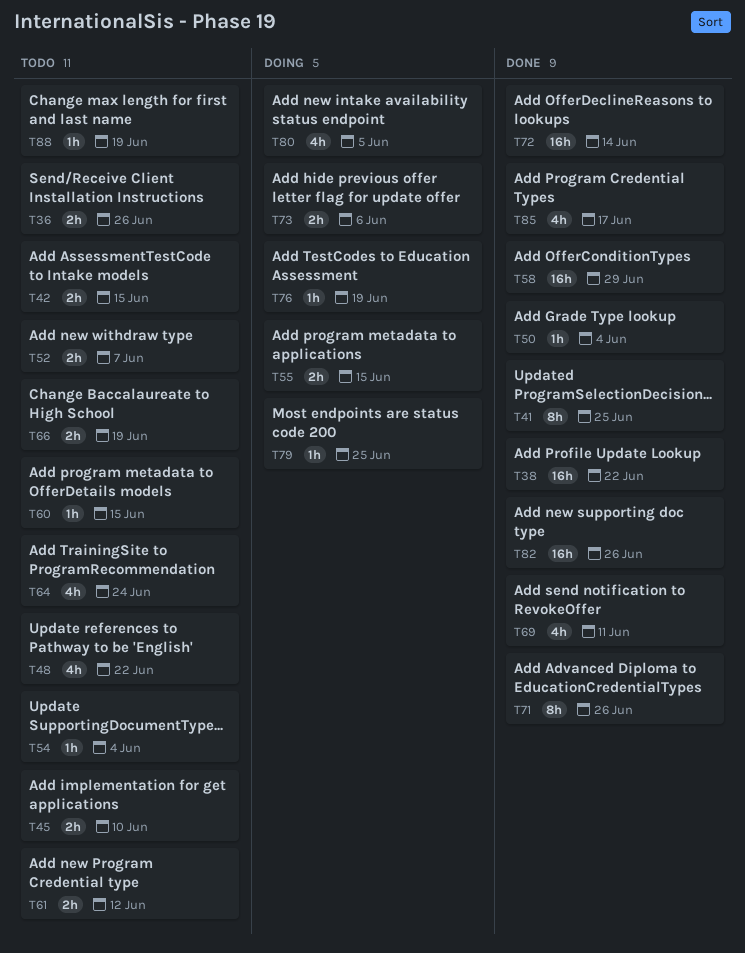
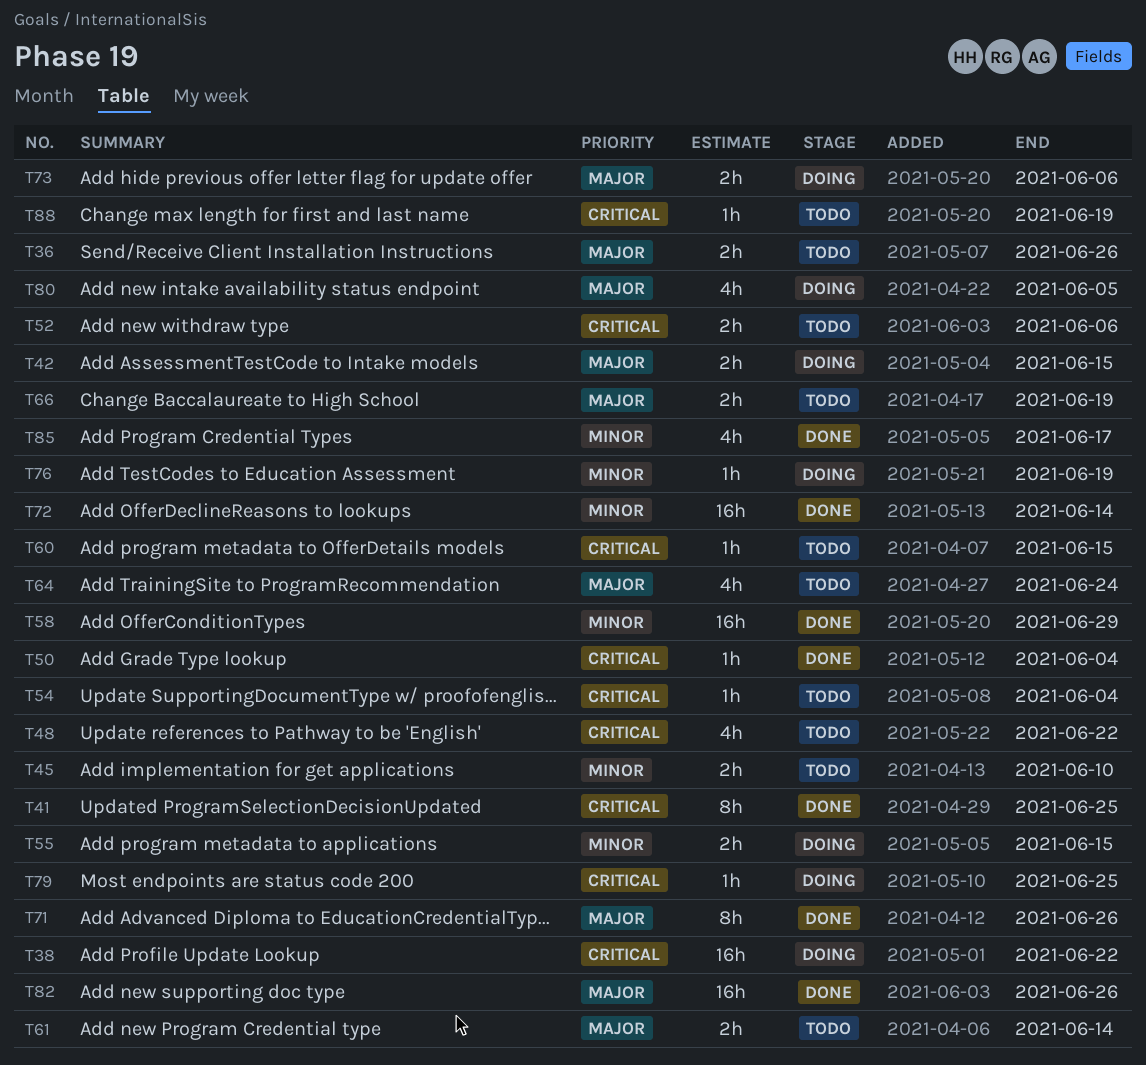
T38, status: Done -> Doing
T42, status: Todo -> Doing
T52, due: Jun 7 -> Jun 6
T61, due: Jun 12 -> Jun 14
T69: present -> none

